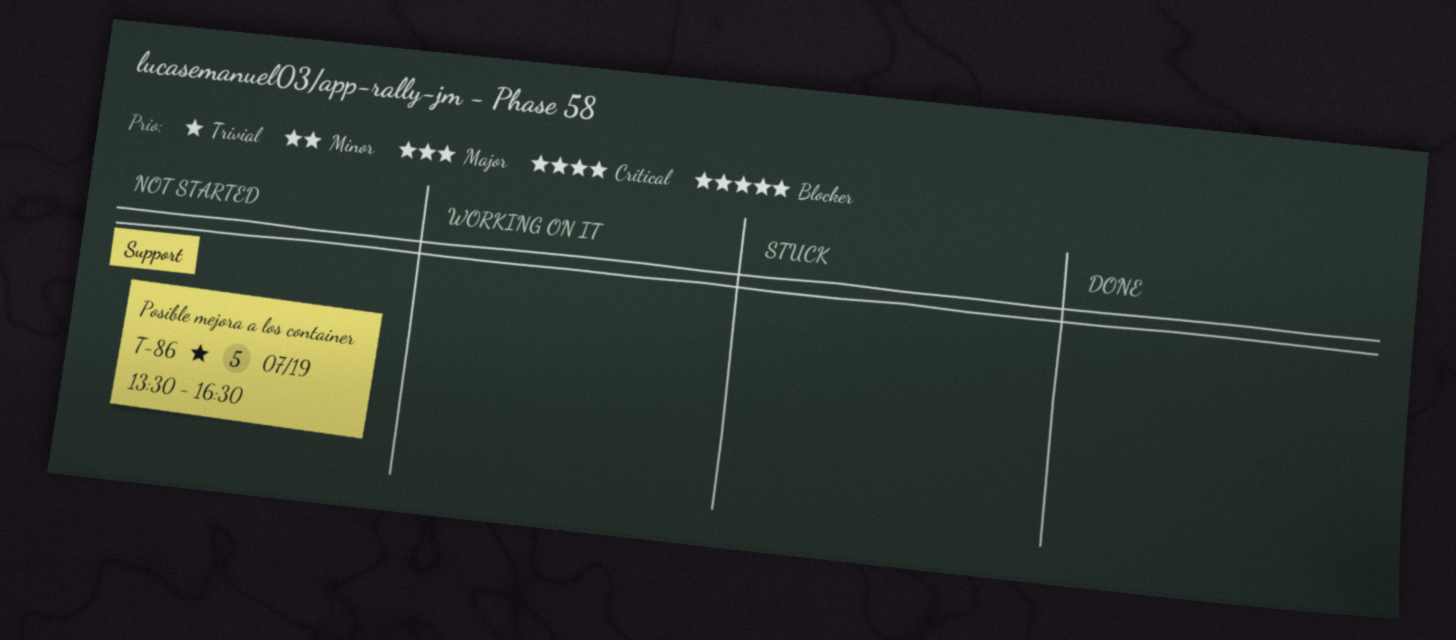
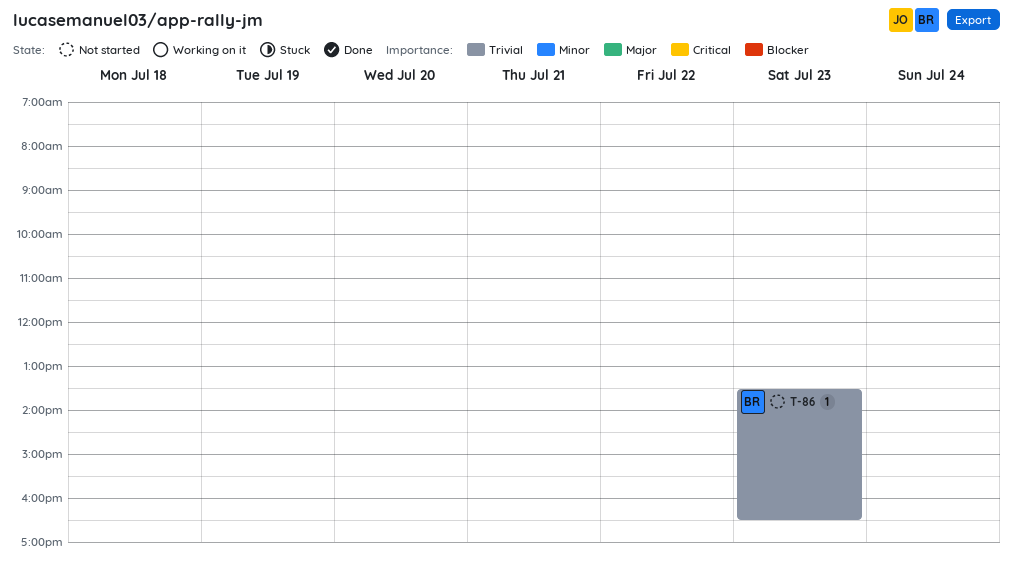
T-86, estimate: 5 -> 1
T-86, day: Jul 19 -> Jul 23

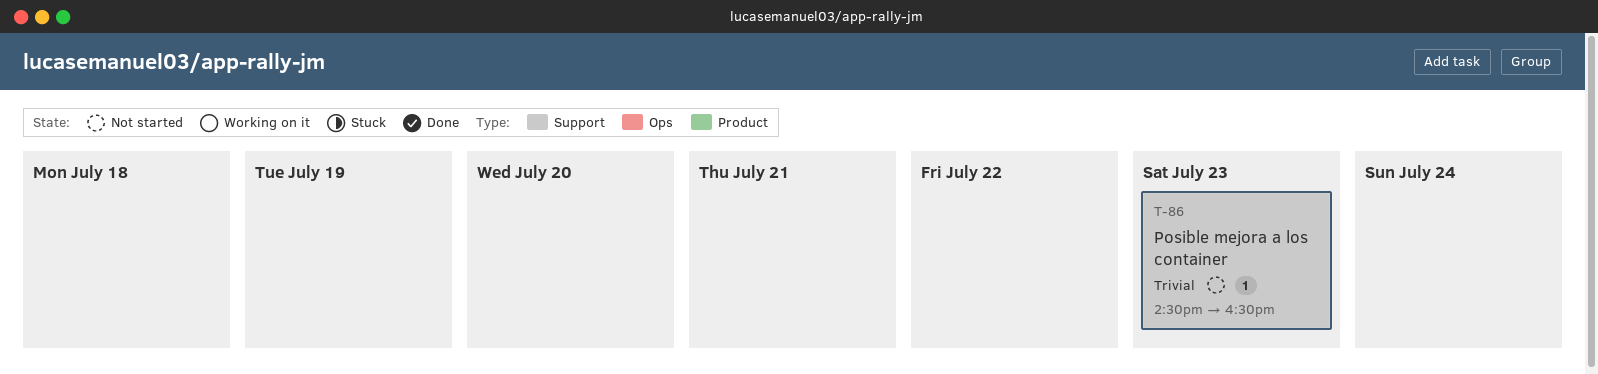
T-86, begins: 13:30 -> 14:30

